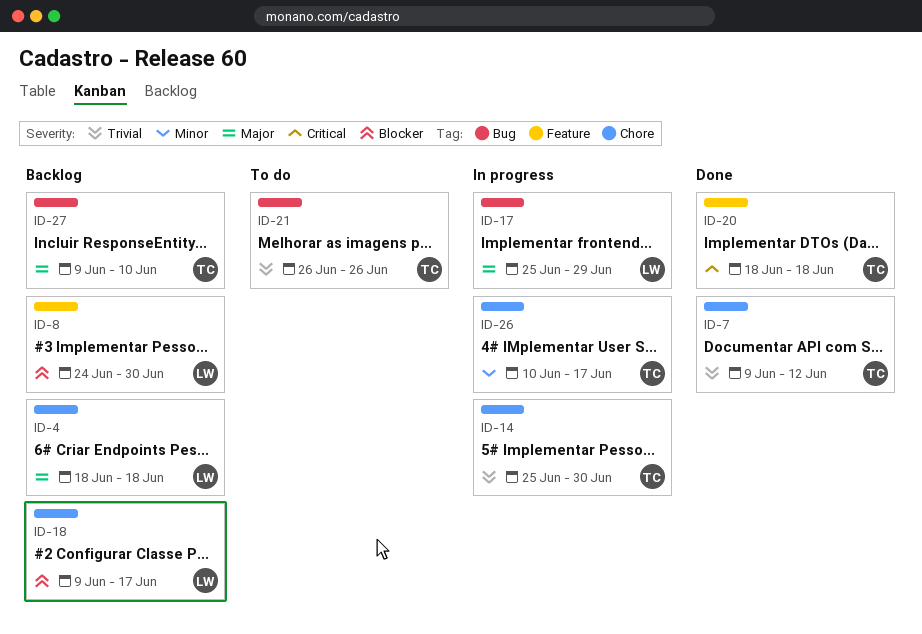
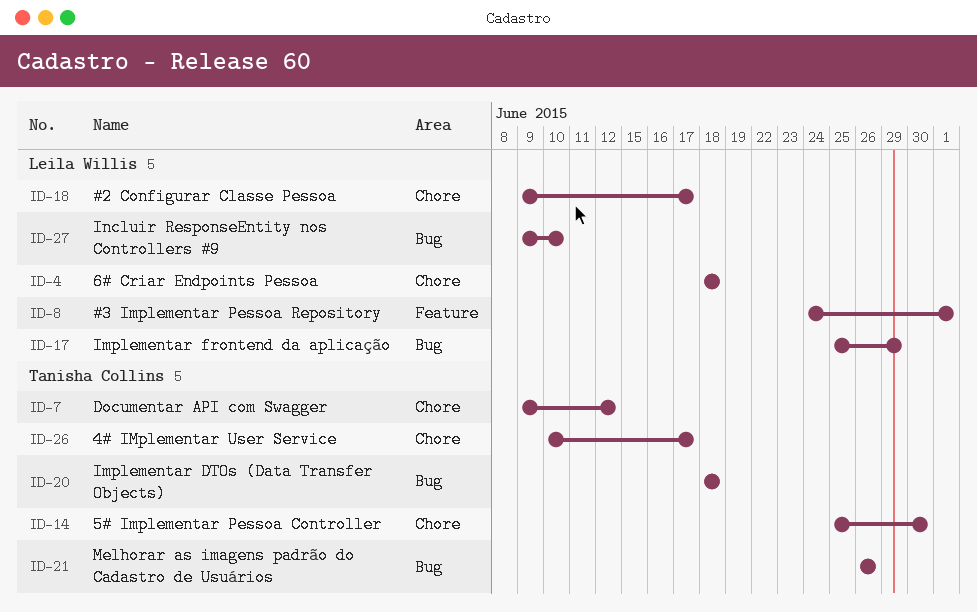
ID-8, due: Jun 30 -> Jul 1
ID-20, label: Feature -> Bug
ID-27, owner: Tanisha Collins -> Leila Willis

